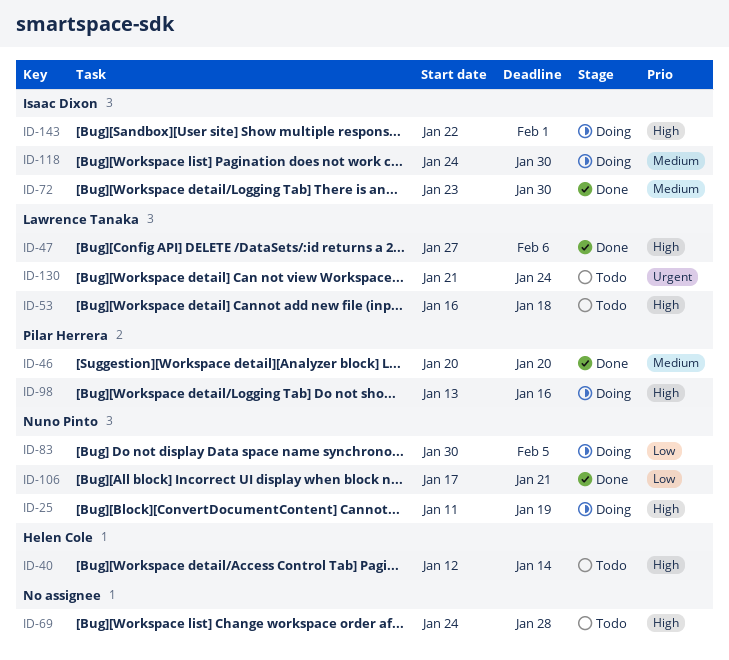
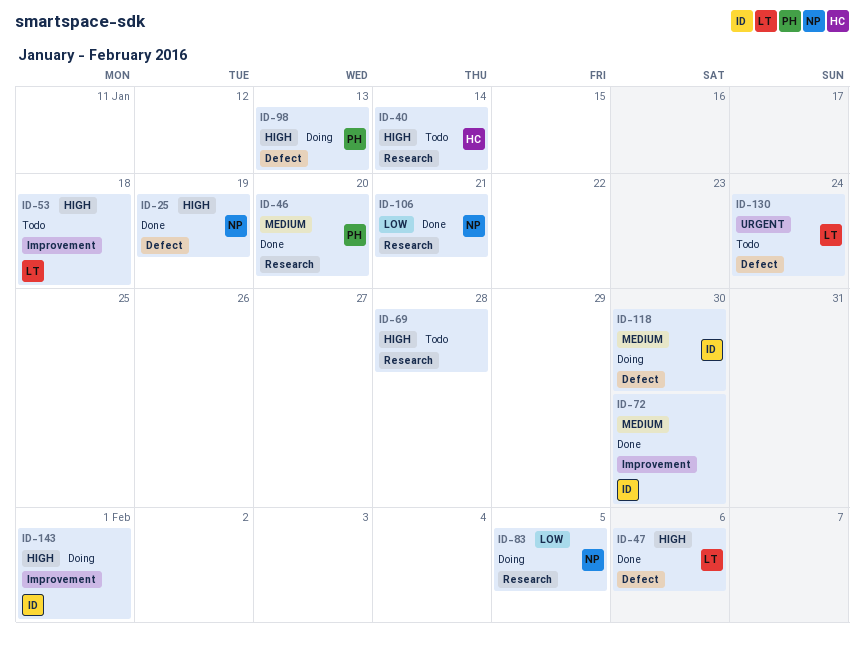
ID-25, status: Doing -> Done
ID-98, due: Jan 16 -> Jan 13

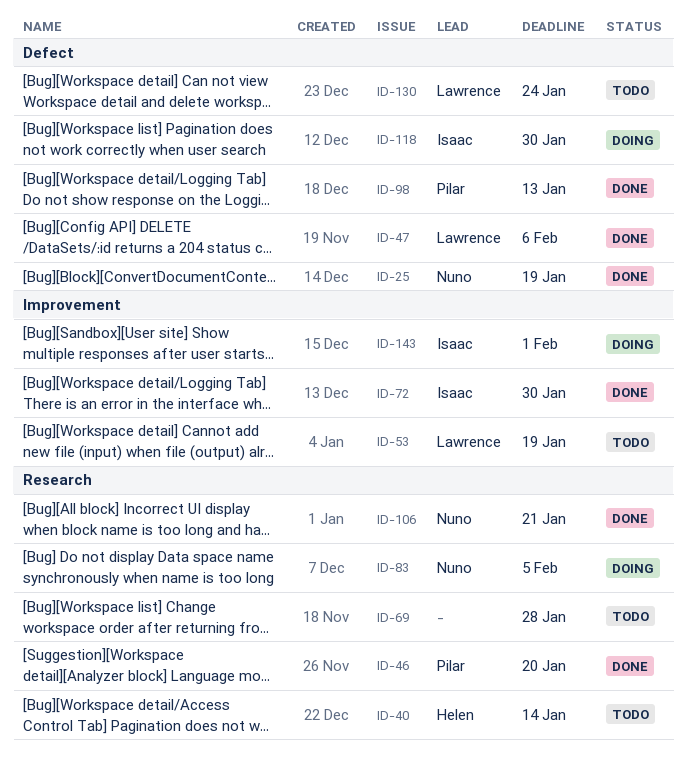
ID-53, due: Jan 18 -> Jan 19
ID-98, status: Doing -> Done

